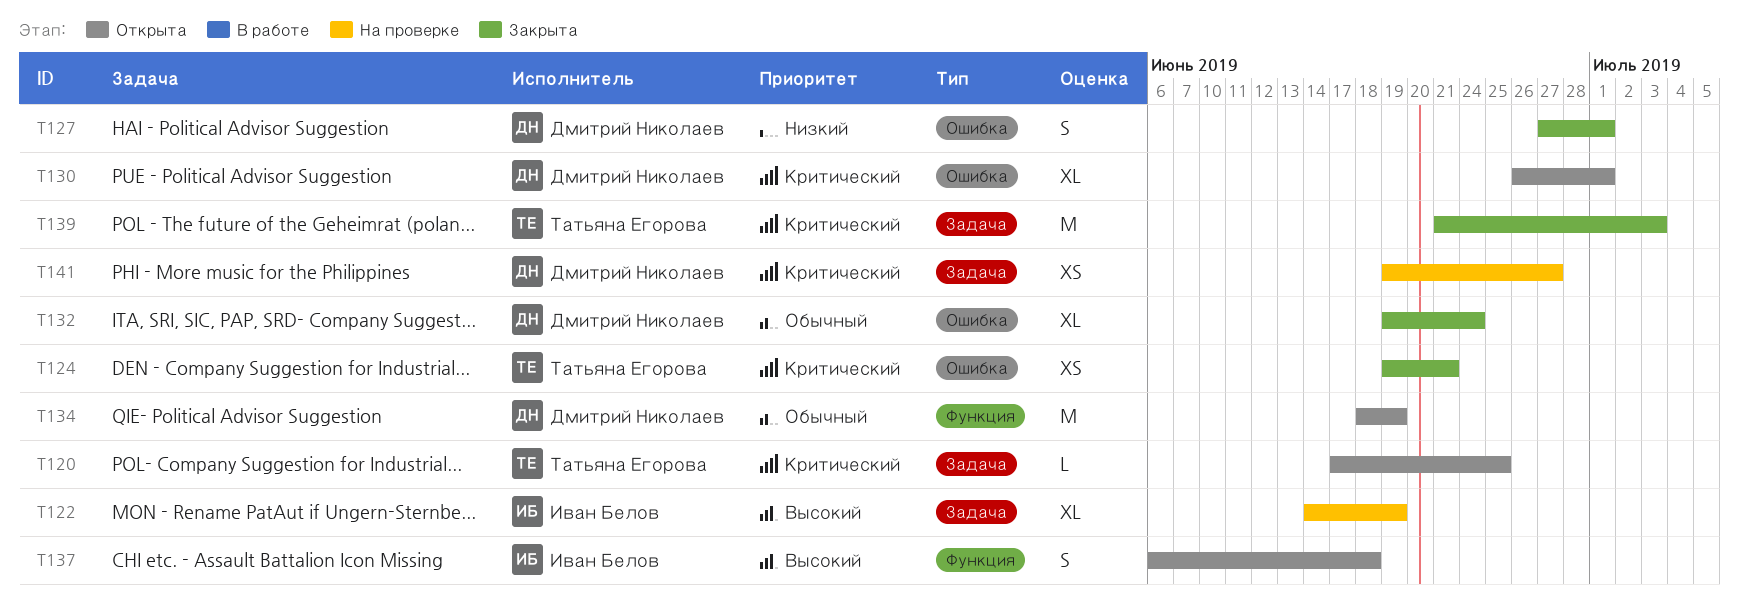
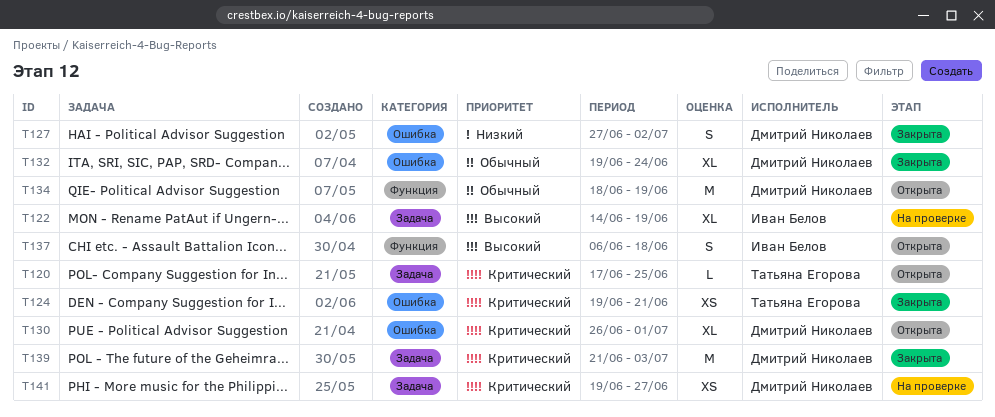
T127, due: Jul 1 -> Jul 2
T139, owner: Татьяна Егорова -> Дмитрий Николаев

